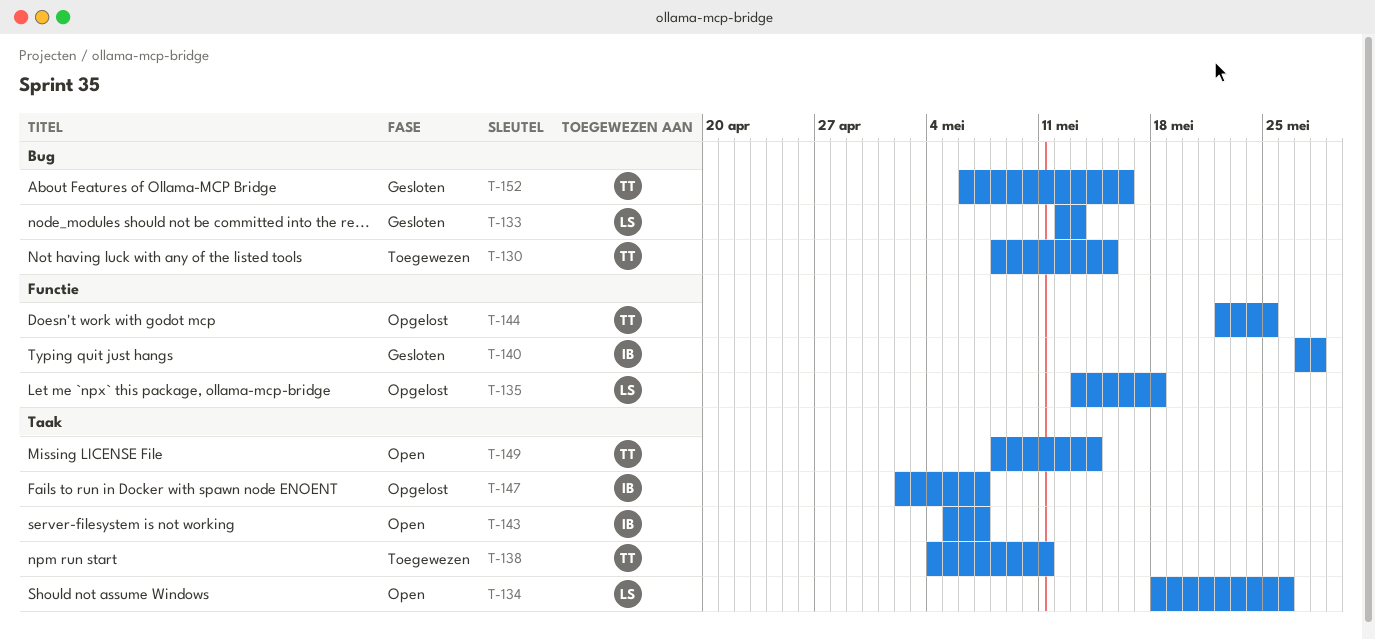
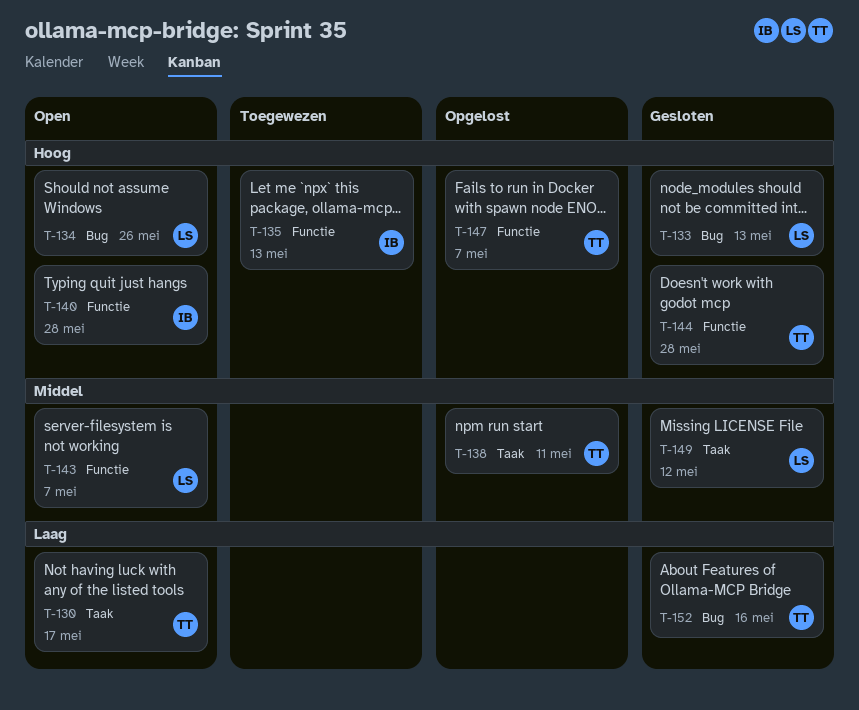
T-130, status: Toegewezen -> Open
T-130, label: Bug -> Taak
T-130, due: May 15 -> May 17
T-134, label: Taak -> Bug
T-135, status: Opgelost -> Toegewezen
T-135, owner: LS -> IB
T-135, due: May 18 -> May 13
T-138, status: Toegewezen -> Opgelost
T-140, status: Gesloten -> Open
T-143, owner: IB -> LS
T-143, label: Taak -> Functie
T-144, status: Opgelost -> Gesloten
T-144, due: May 25 -> May 28
T-147, owner: IB -> TT
T-147, label: Taak -> Functie
T-149, status: Open -> Gesloten
T-149, owner: TT -> LS
T-149, due: May 14 -> May 12

